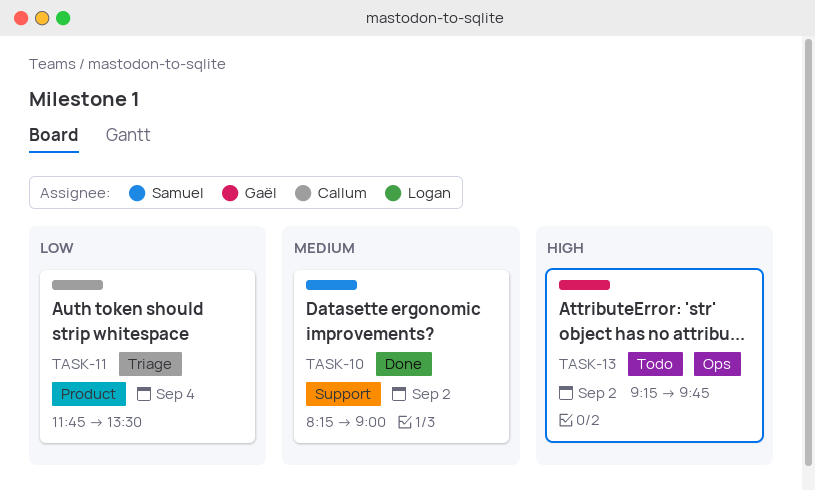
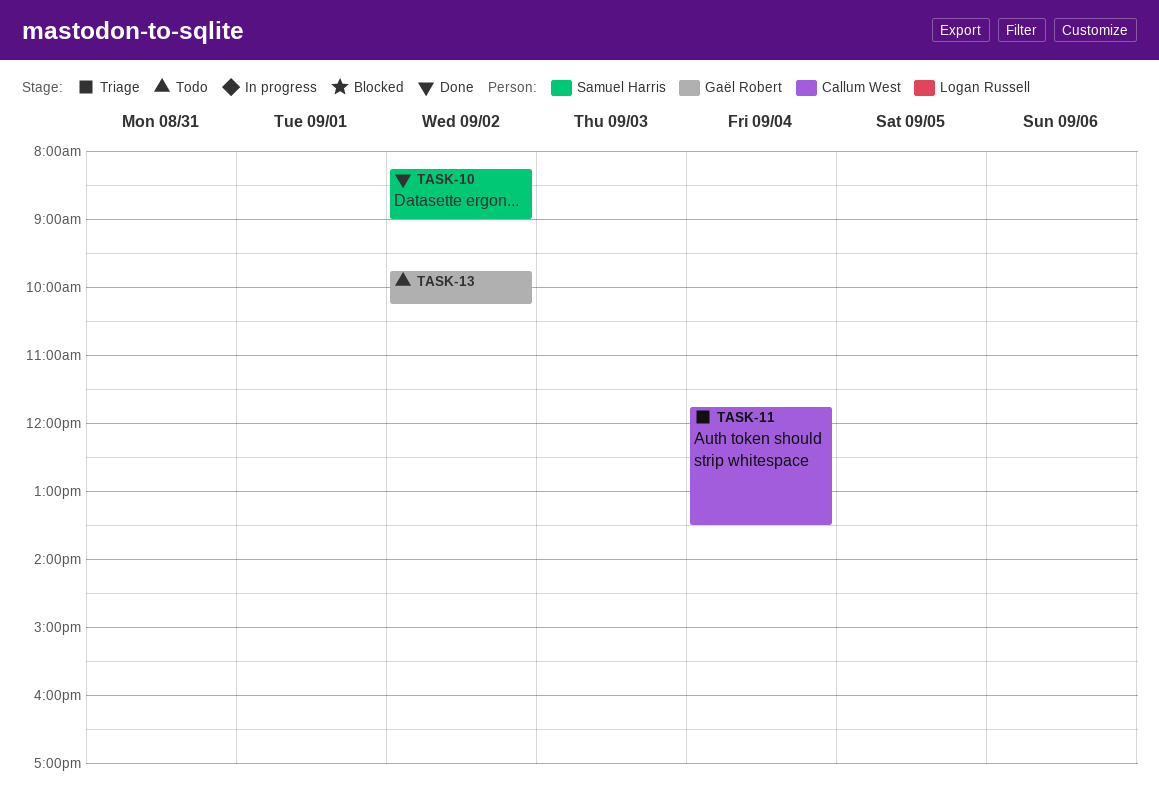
TASK-13, begins: 09:15 -> 09:45
TASK-13, ends: 09:45 -> 10:15

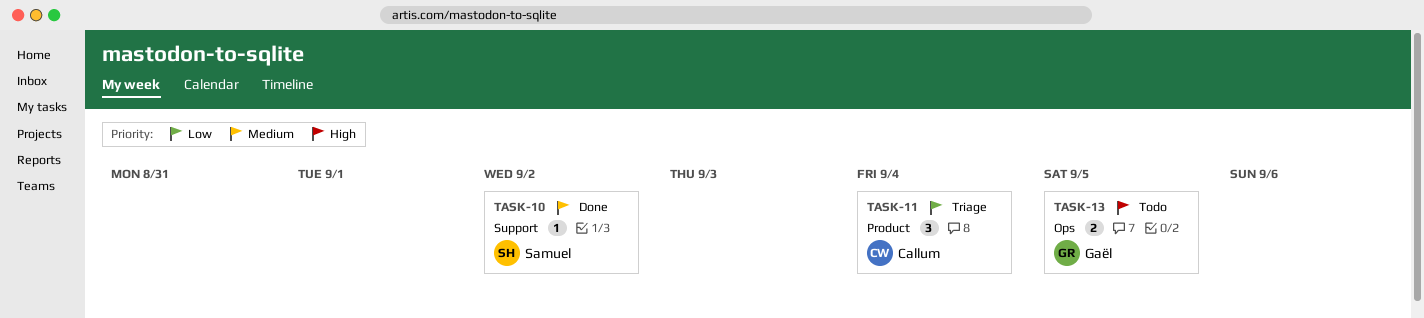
TASK-13, day: Sep 2 -> Sep 5

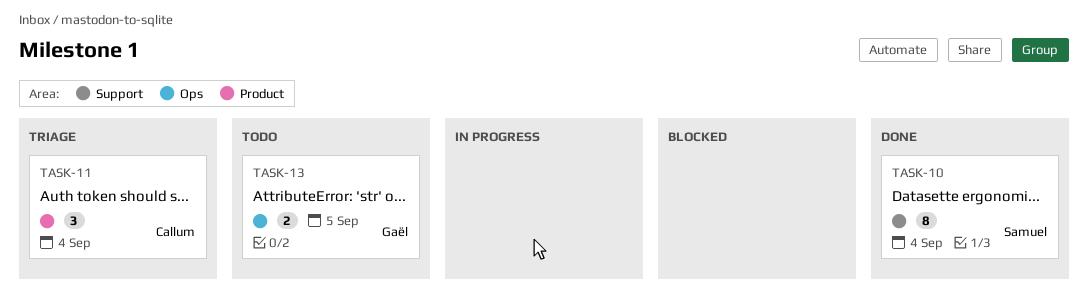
TASK-10, estimate: 1 -> 8
TASK-10, day: Sep 2 -> Sep 4

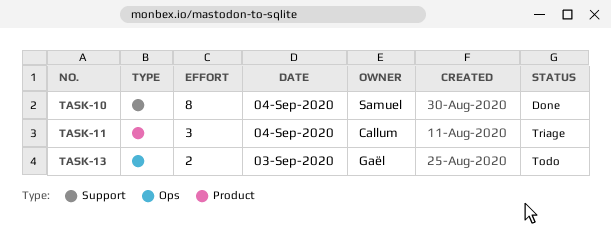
TASK-13, day: Sep 5 -> Sep 3

